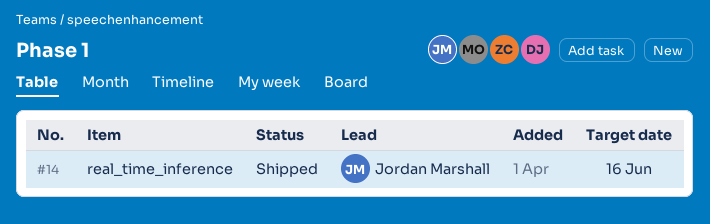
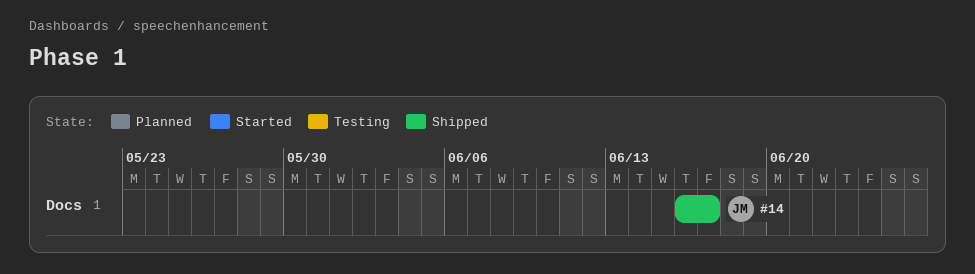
#14, due: Jun 16 -> Jun 17

